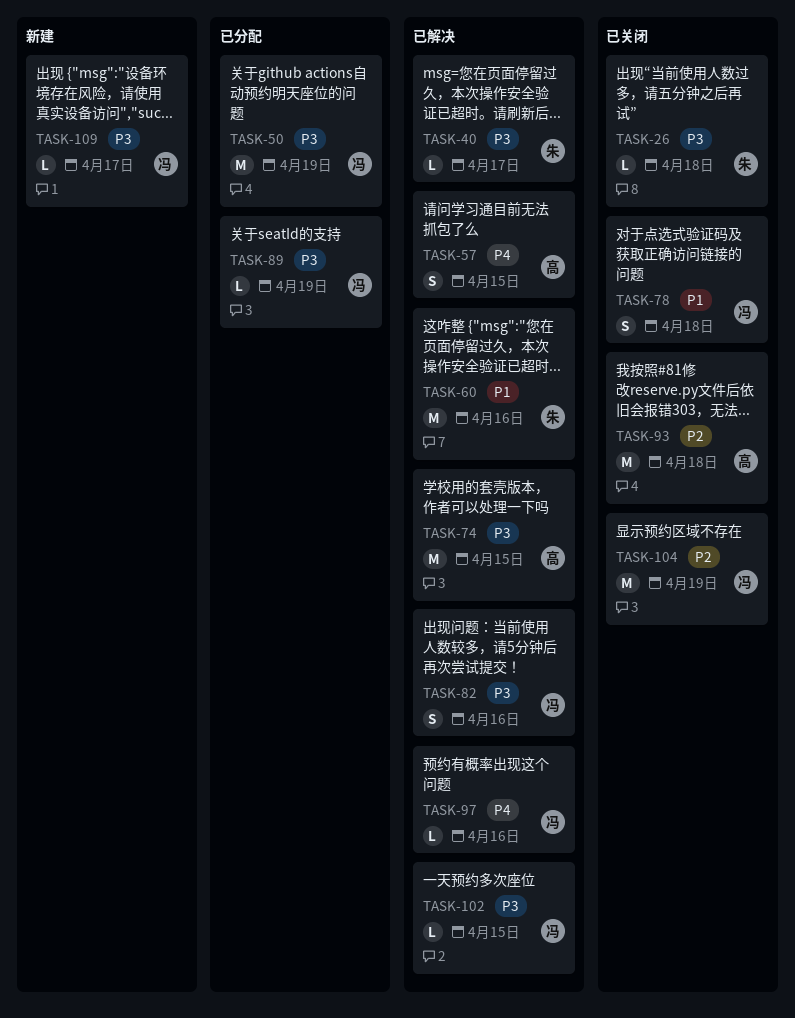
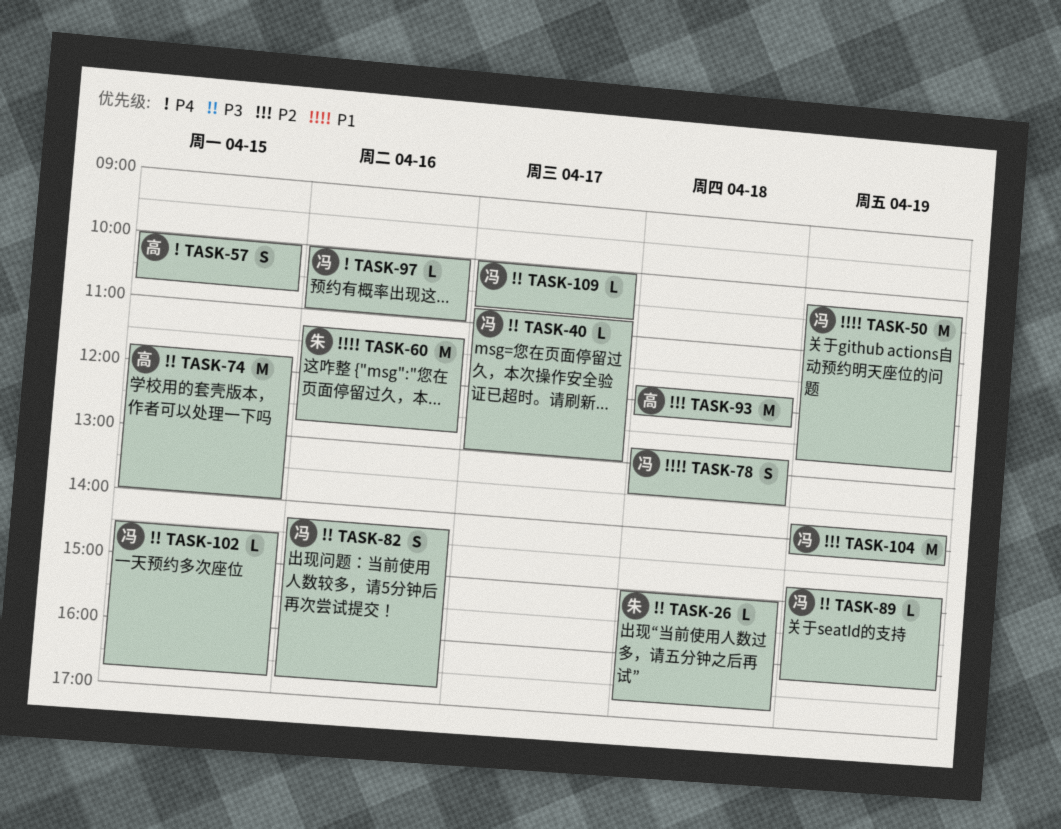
TASK-40, owner: 朱 -> 冯
TASK-50, priority: P3 -> P1

